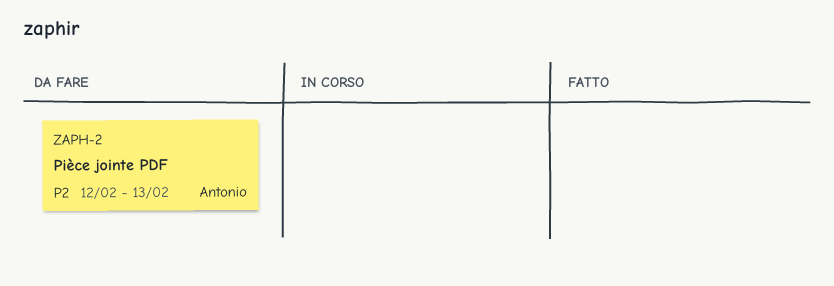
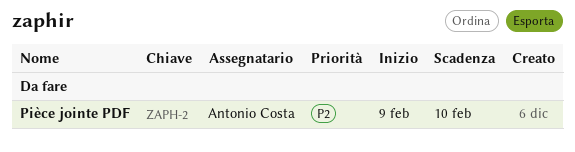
ZAPH-2, start: Feb 12 -> Feb 9
ZAPH-2, due: Feb 13 -> Feb 10

